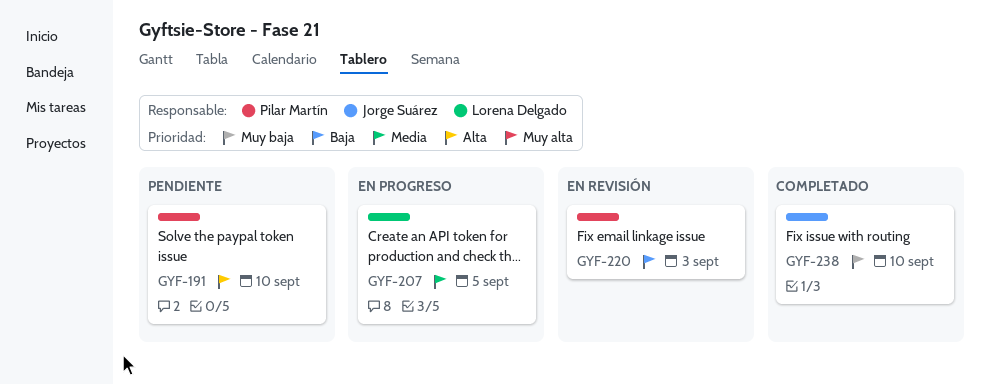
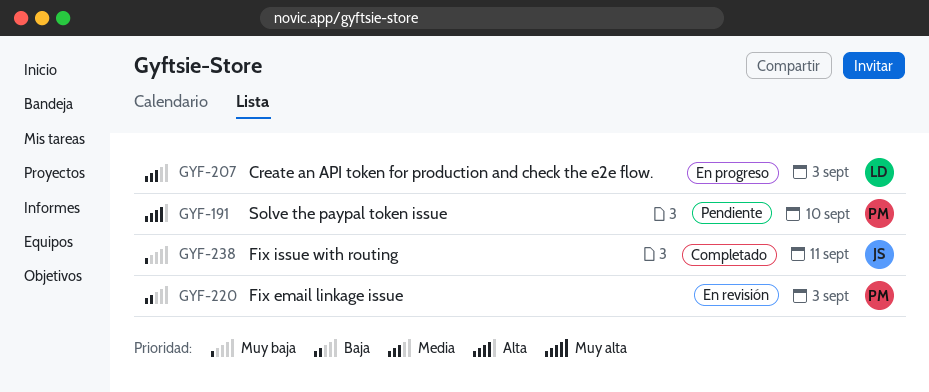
GYF-207, due: Sep 5 -> Sep 3
GYF-238, due: Sep 10 -> Sep 11

